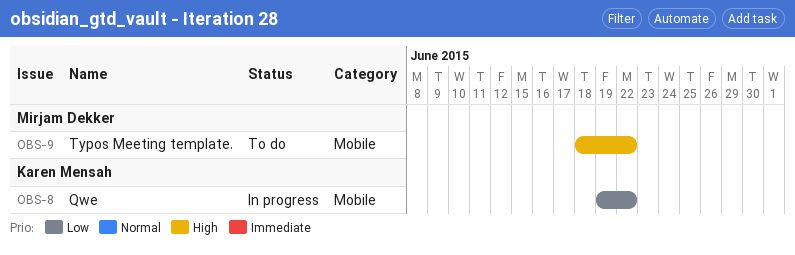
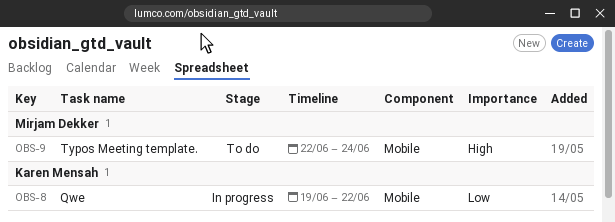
OBS-9, start: Jun 18 -> Jun 22
OBS-9, due: Jun 22 -> Jun 24

